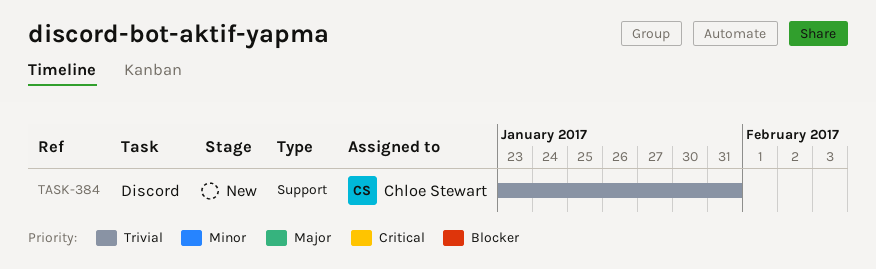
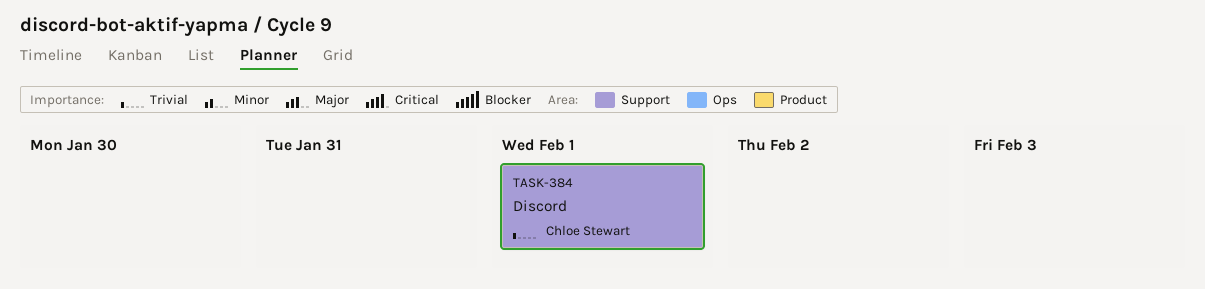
TASK-384, due: Jan 31 -> Feb 1

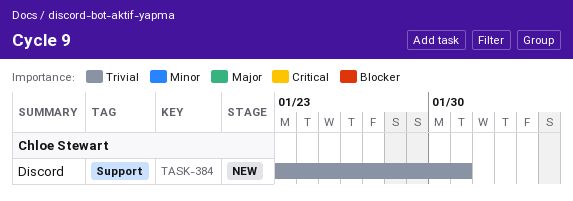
TASK-384, due: Feb 1 -> Jan 31

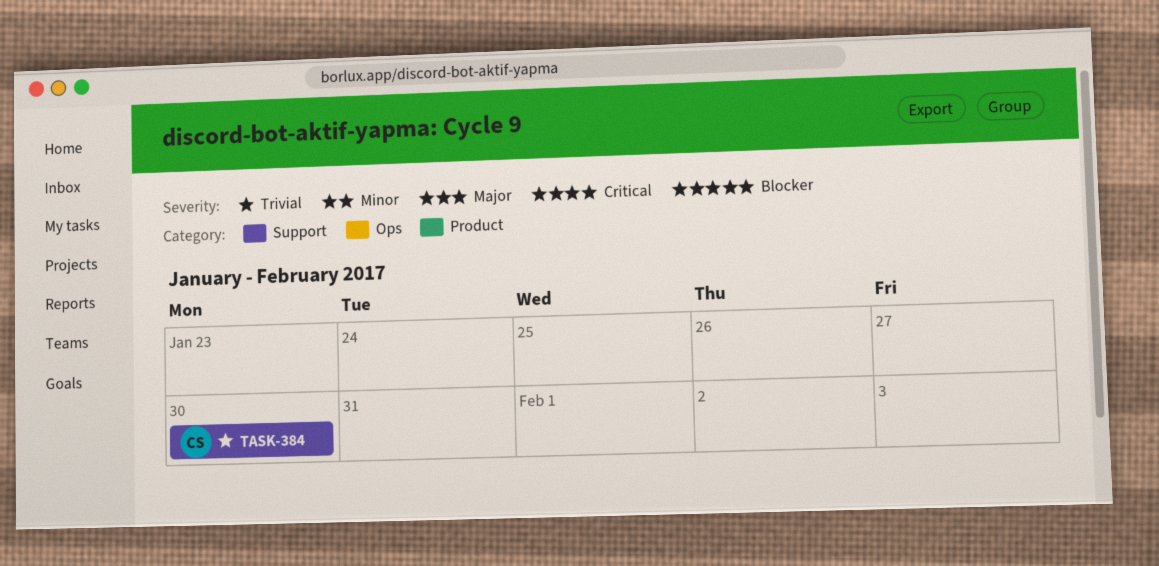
TASK-384, start: Jan 23 -> Jan 30
TASK-384, due: Jan 31 -> Jan 30

